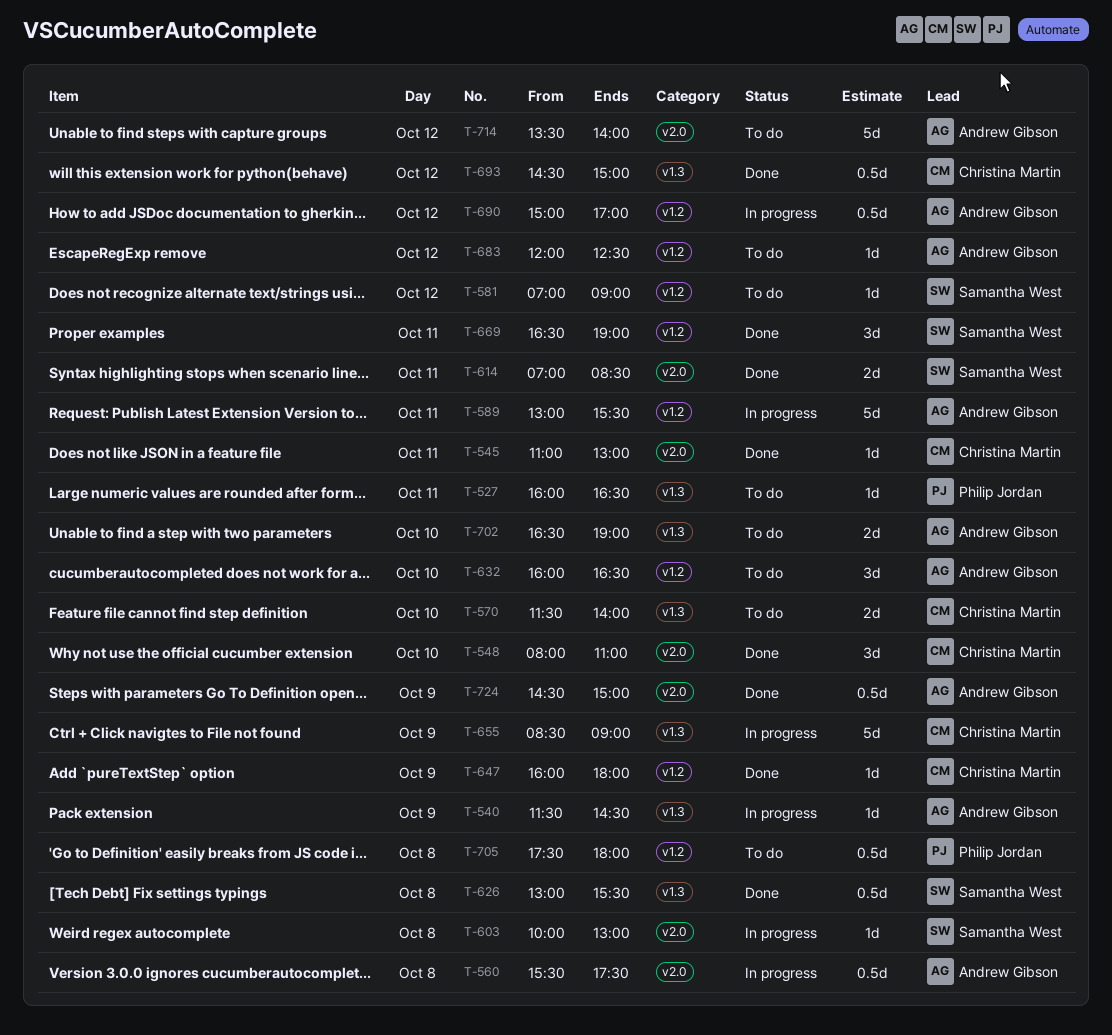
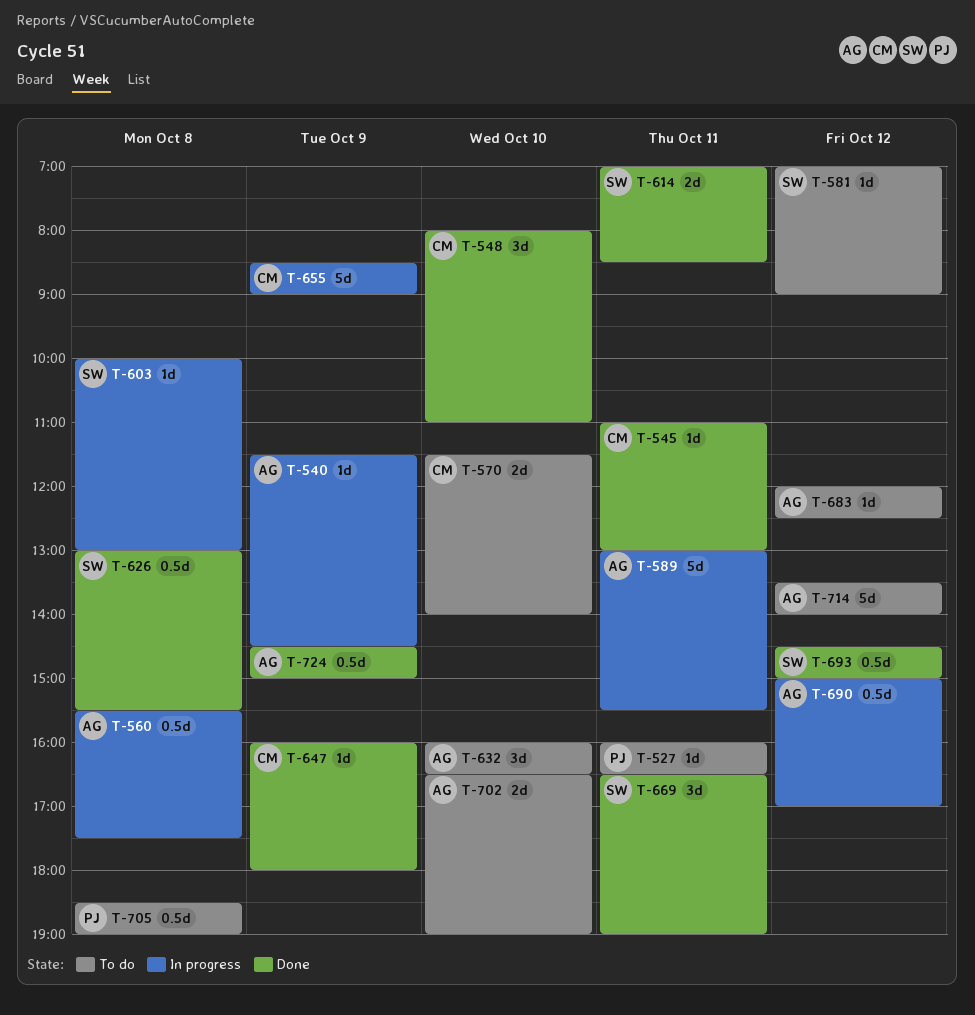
T-693, owner: Christina Martin -> Samantha West
T-705, begins: 17:30 -> 18:30
T-705, ends: 18:00 -> 19:00

